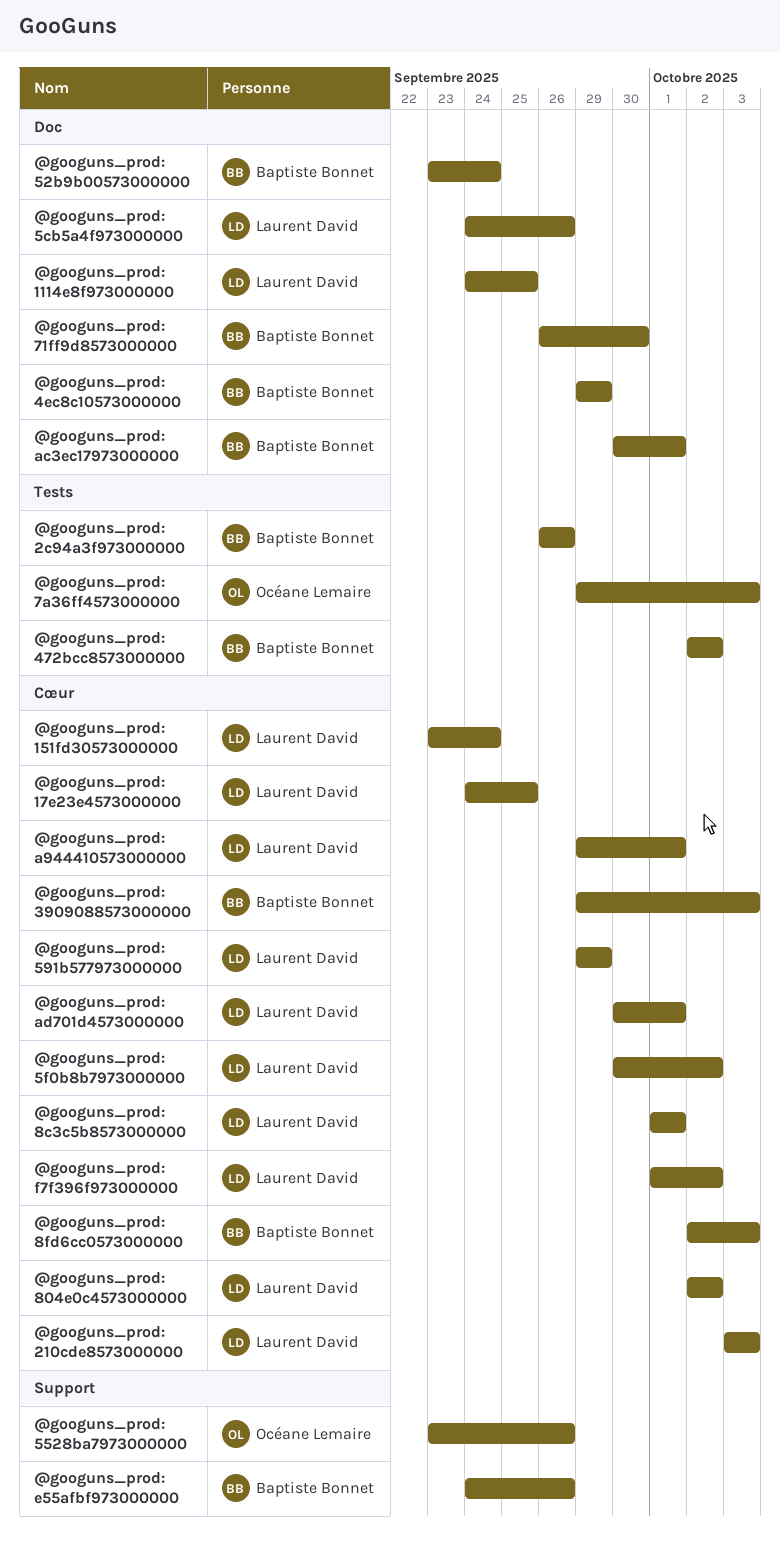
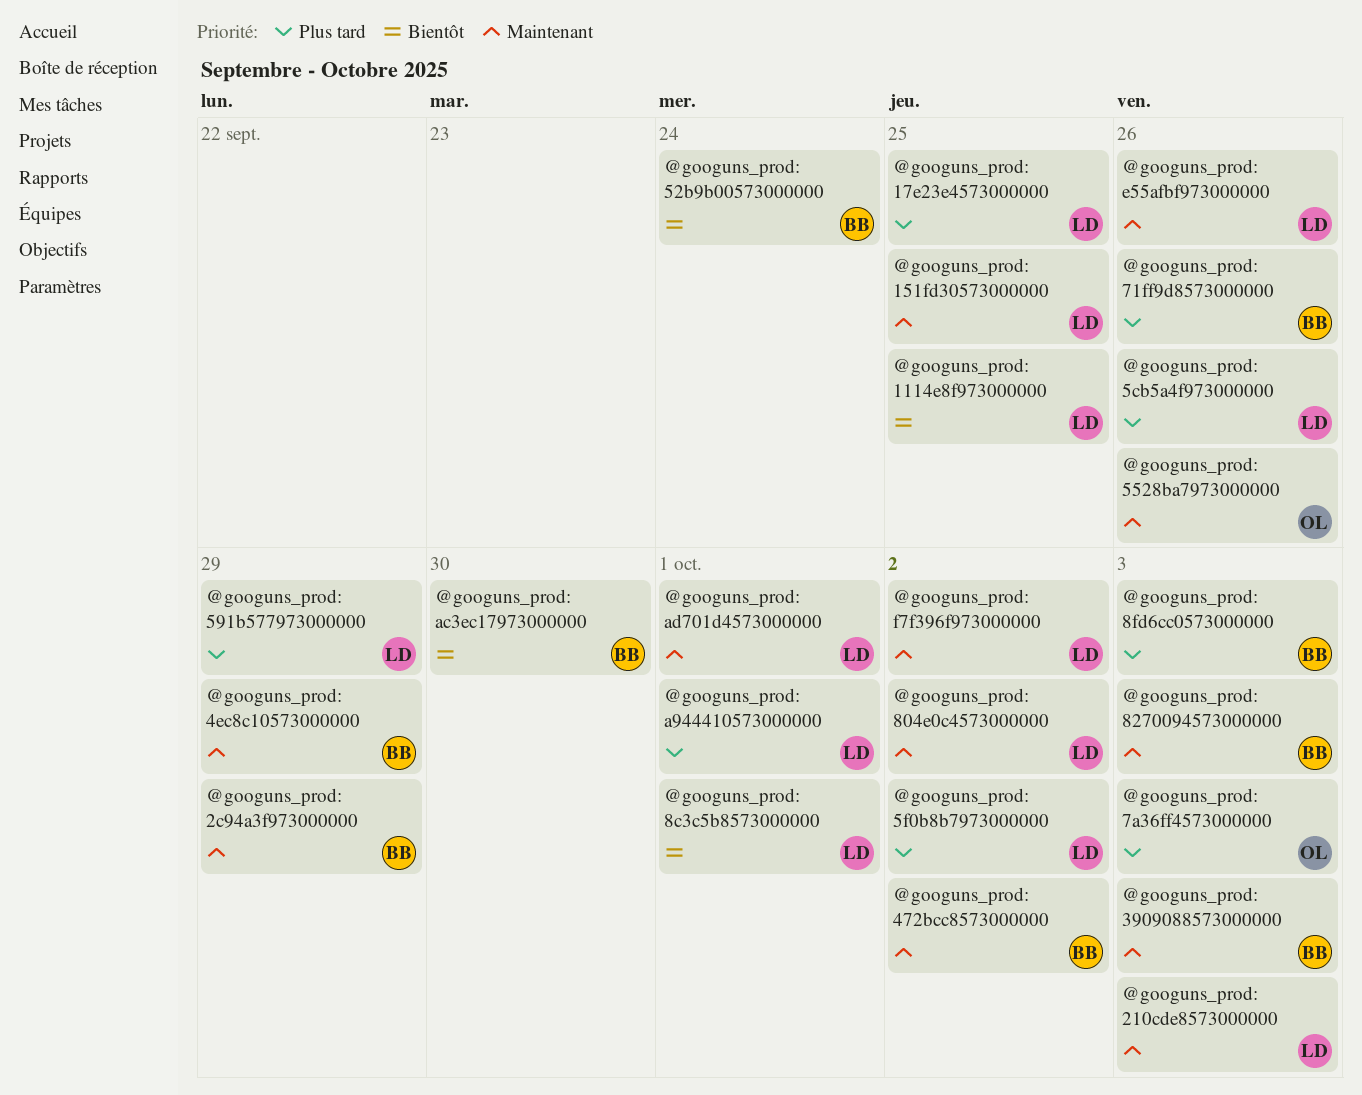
@googuns_prod: 151fd30573000000, due: Sep 24 -> Sep 25
@googuns_prod: 2c94a3f973000000, due: Sep 26 -> Sep 29
@googuns_prod: 71ff9d8573000000, due: Sep 30 -> Sep 26
@googuns_prod: 8270094573000000: none -> present
@googuns_prod: ac3ec17973000000, due: Oct 1 -> Sep 30
@googuns_prod: e55afbf973000000, owner: Baptiste Bonnet -> Laurent David

